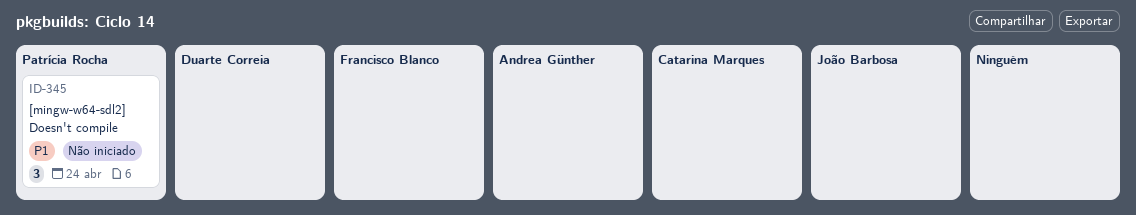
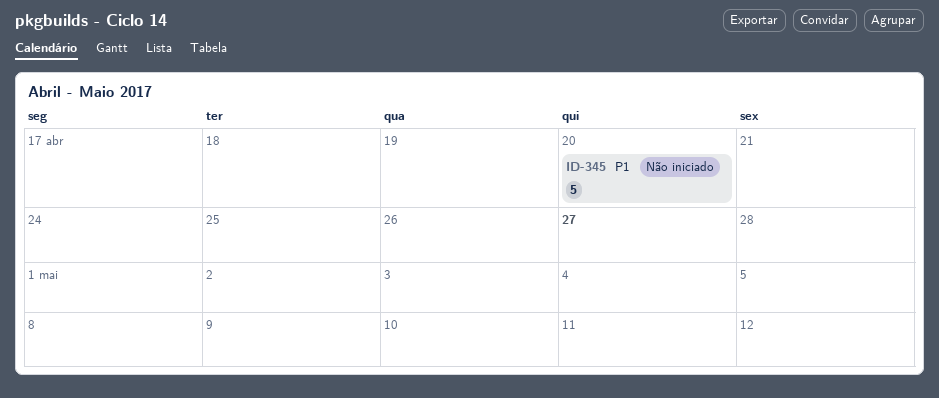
ID-345, estimate: 3 -> 5
ID-345, due: Apr 24 -> Apr 20

